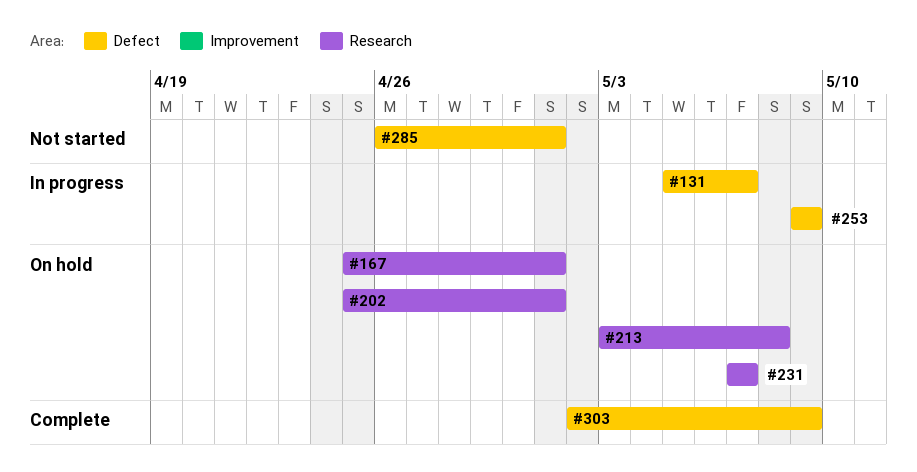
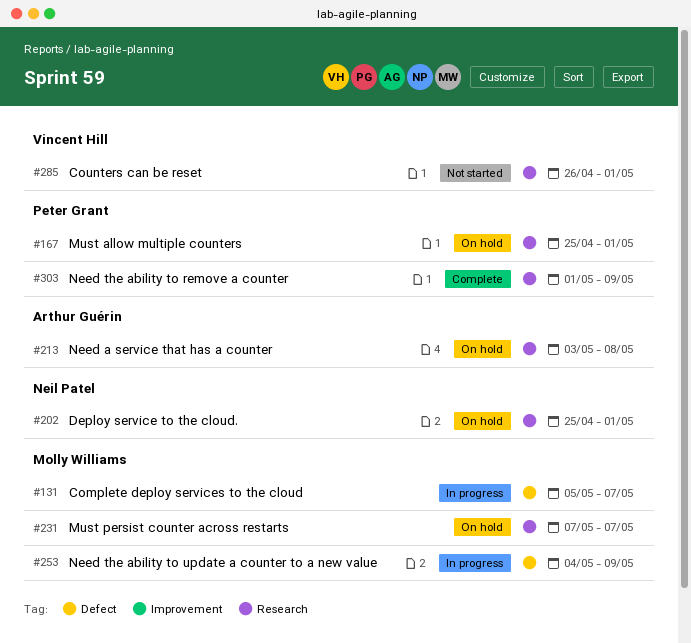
#253, start: May 9 -> May 4
#285, label: Defect -> Research
#303, label: Defect -> Research
#303, start: May 2 -> May 1

